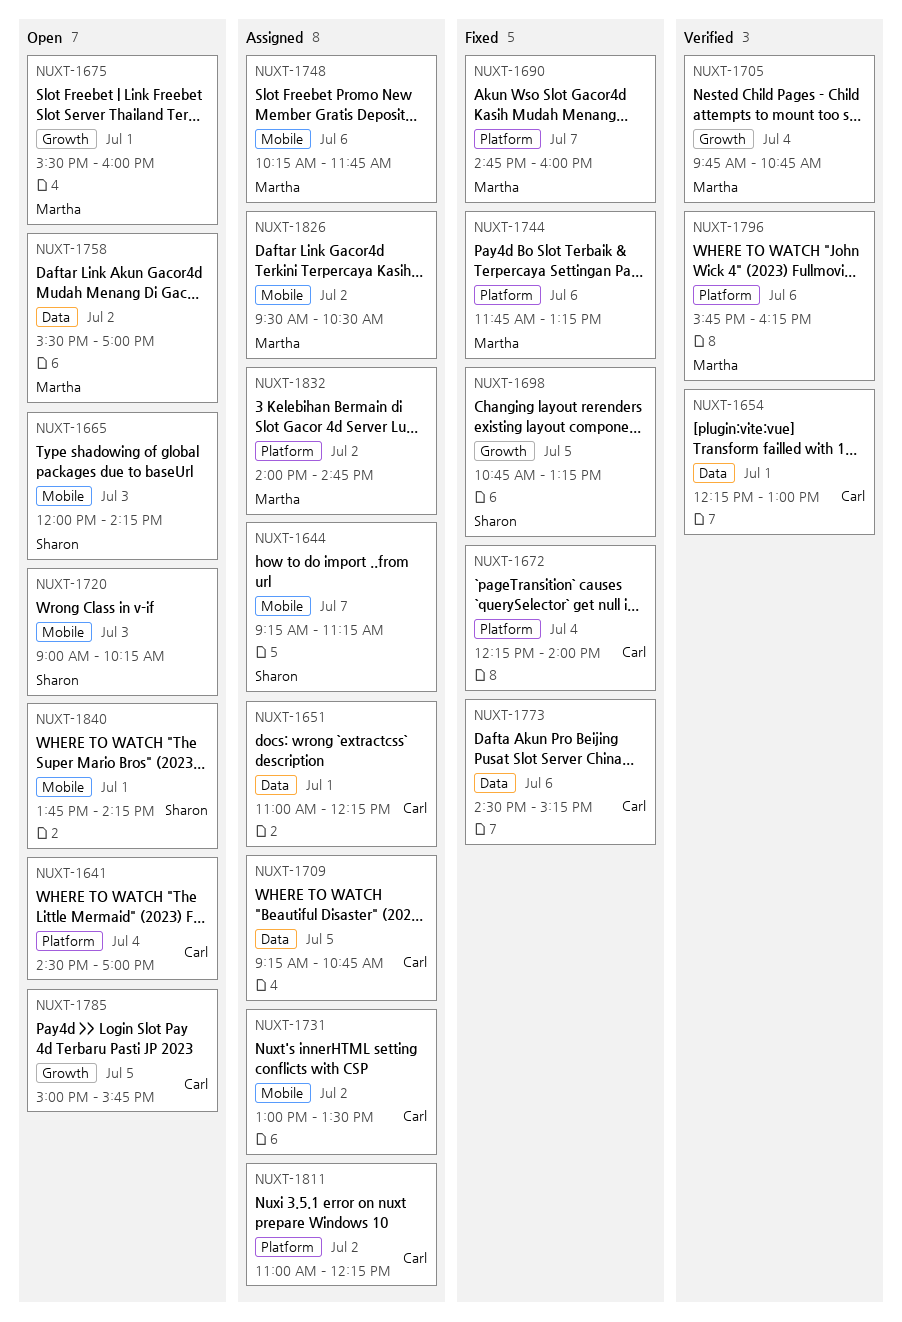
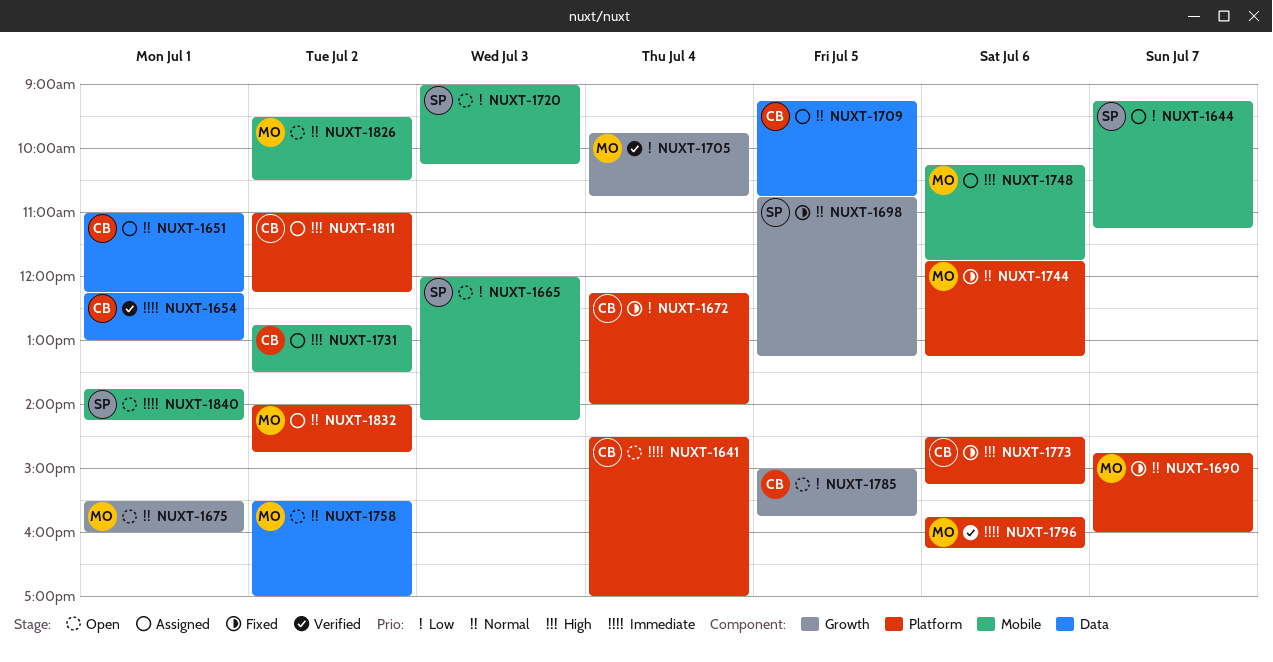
NUXT-1731, begins: 13:00 -> 12:45
NUXT-1773, label: Data -> Platform
NUXT-1826, status: Assigned -> Open

